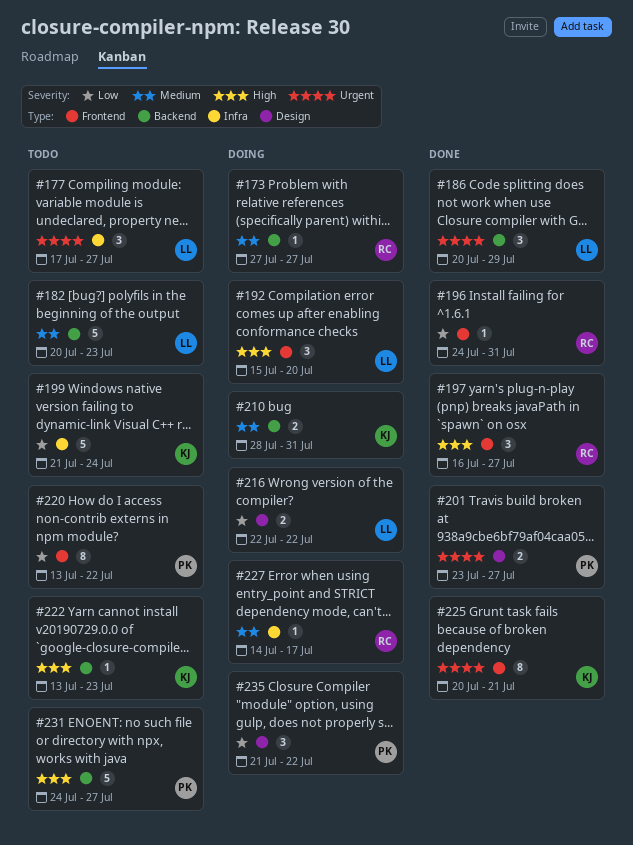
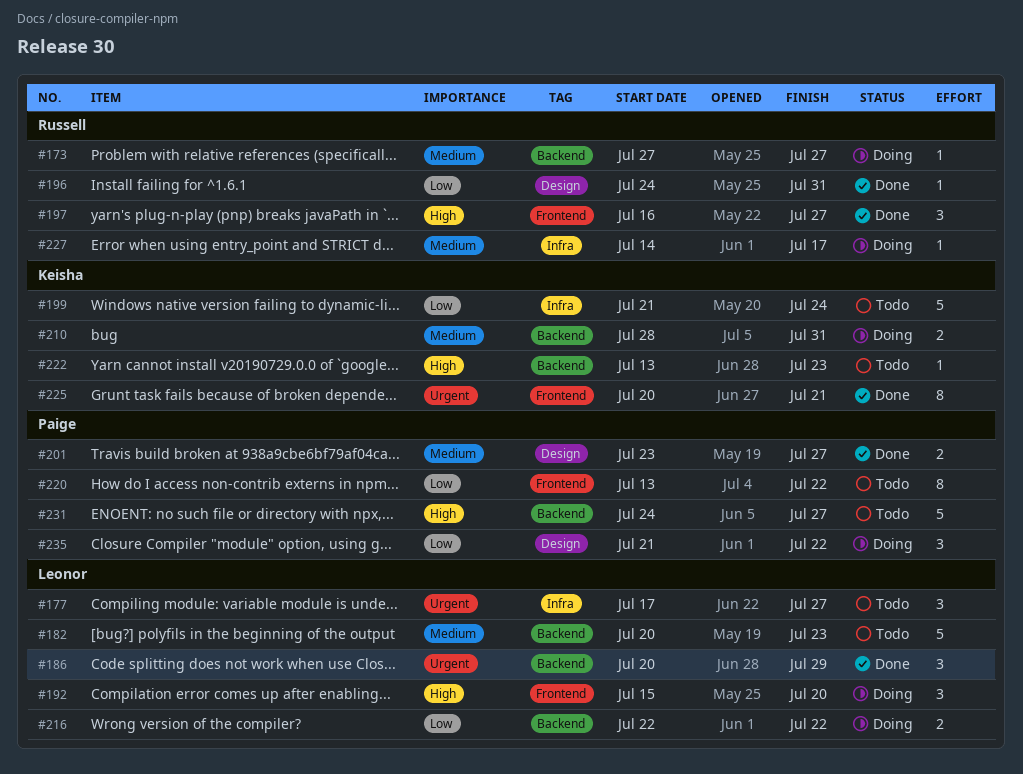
#196, label: Frontend -> Design
#201, priority: Urgent -> Medium
#216, label: Design -> Backend

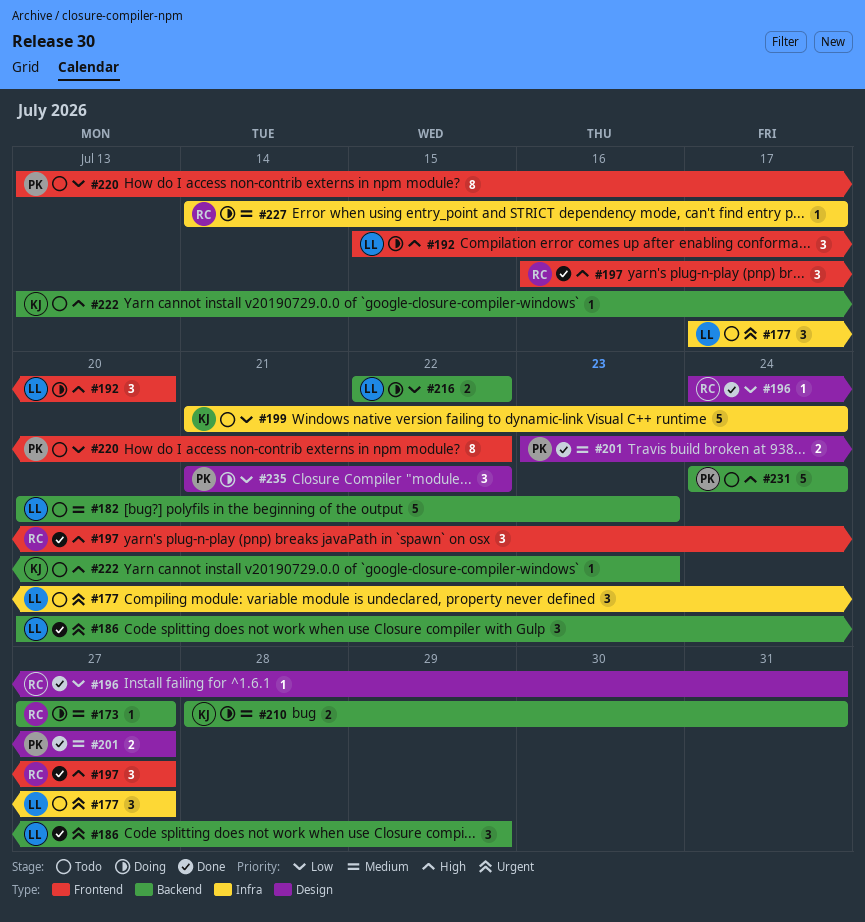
#225: present -> none
#231, due: Jul 27 -> Jul 24

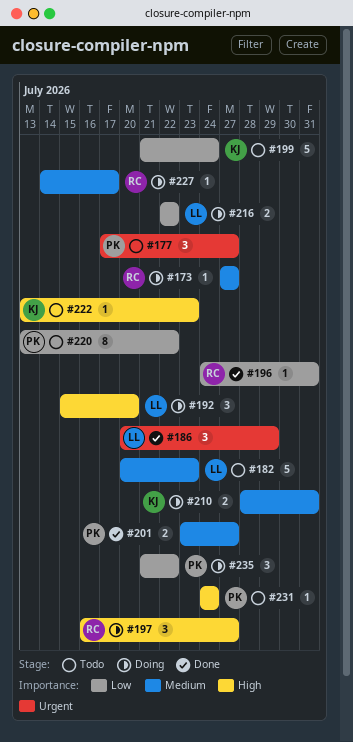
#177, owner: LL -> PK
#197, status: Done -> Doing
#231, estimate: 5 -> 1

